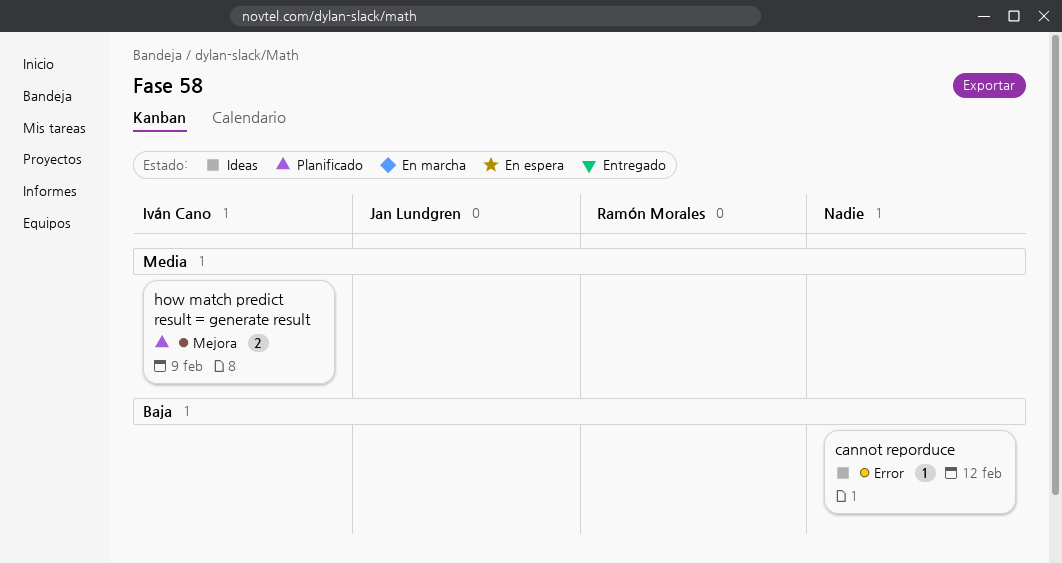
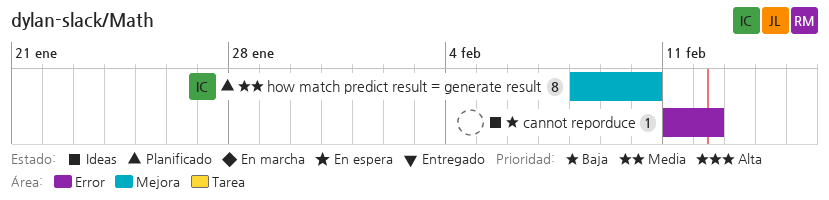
how match predict result = generate result, estimate: 2 -> 8
how match predict result = generate result, due: Feb 9 -> Feb 10

